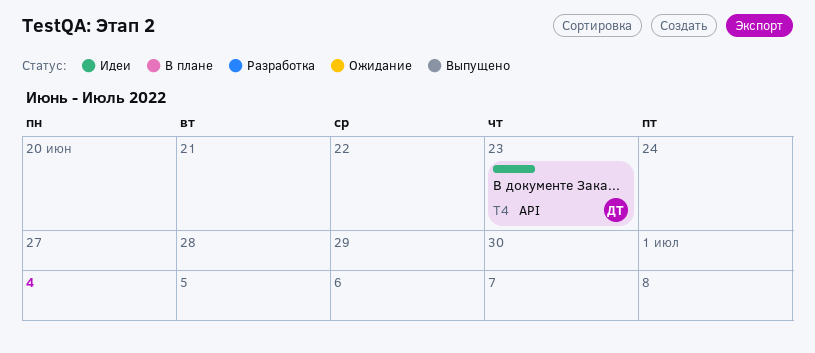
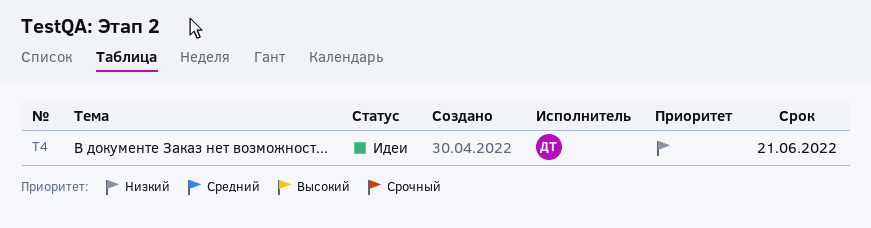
T4, due: Jun 23 -> Jun 21

